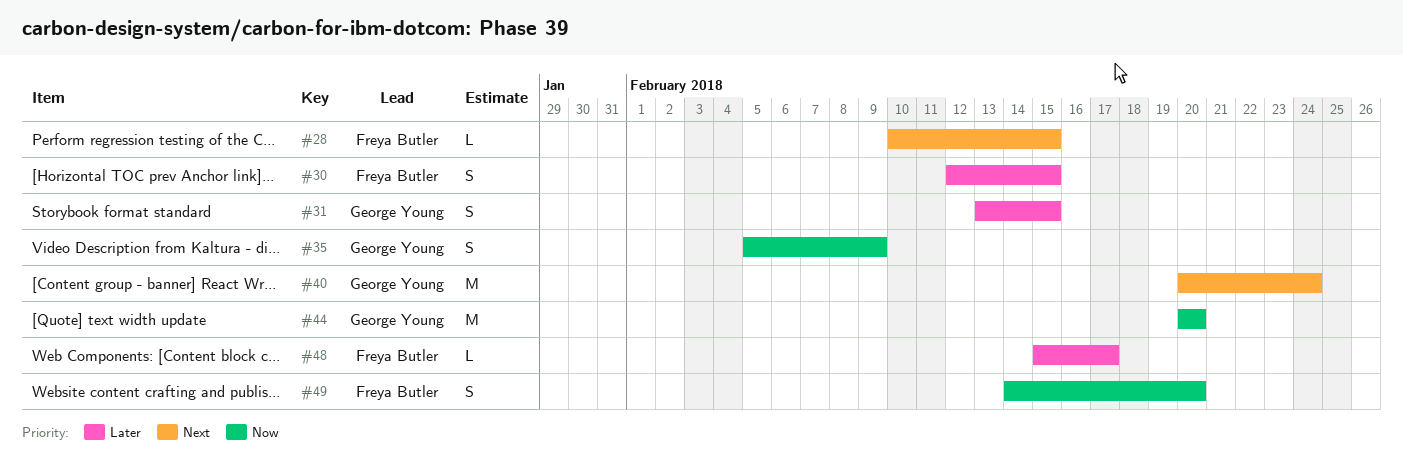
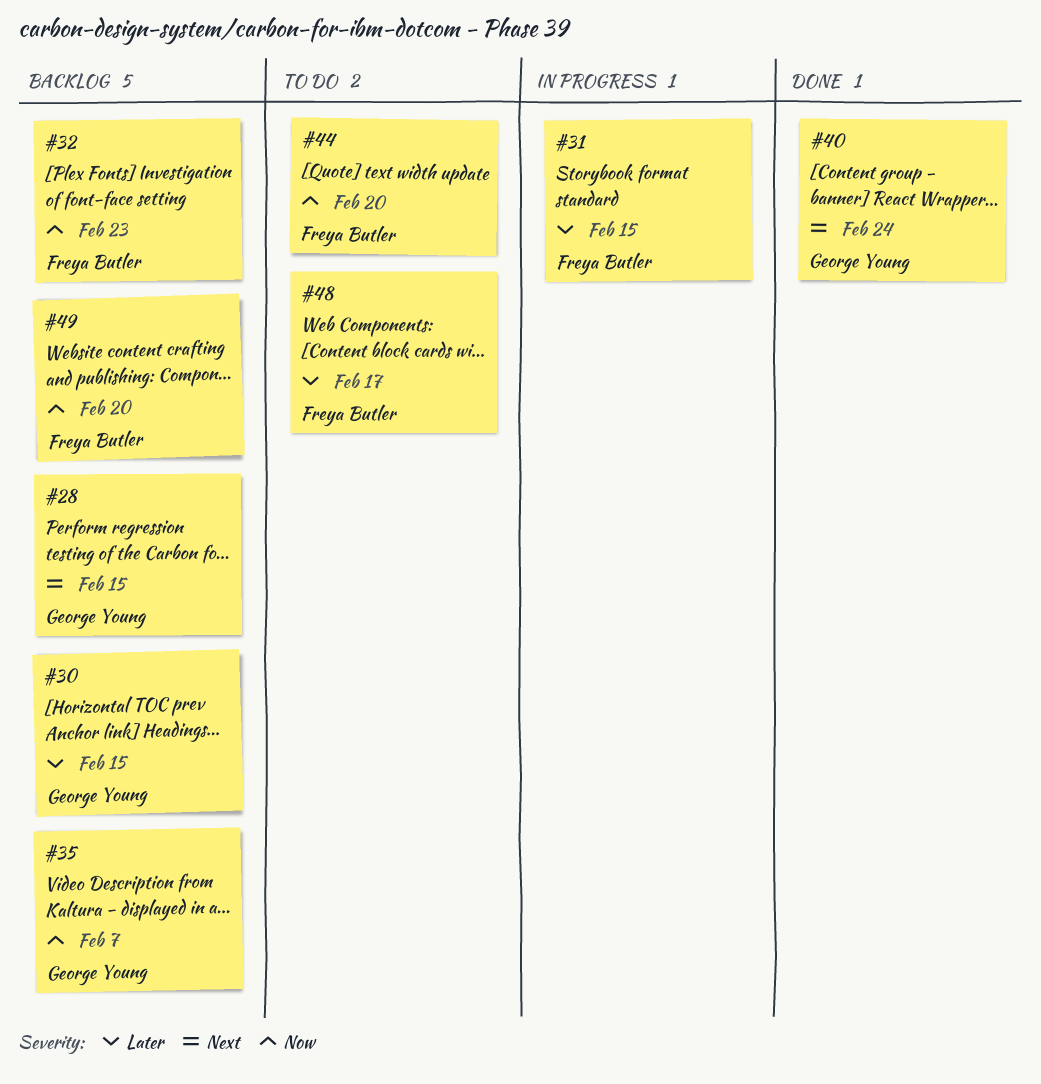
#28, owner: Freya Butler -> George Young
#30, owner: Freya Butler -> George Young
#31, owner: George Young -> Freya Butler
#32: none -> present
#35, due: Feb 9 -> Feb 7
#44, owner: George Young -> Freya Butler

